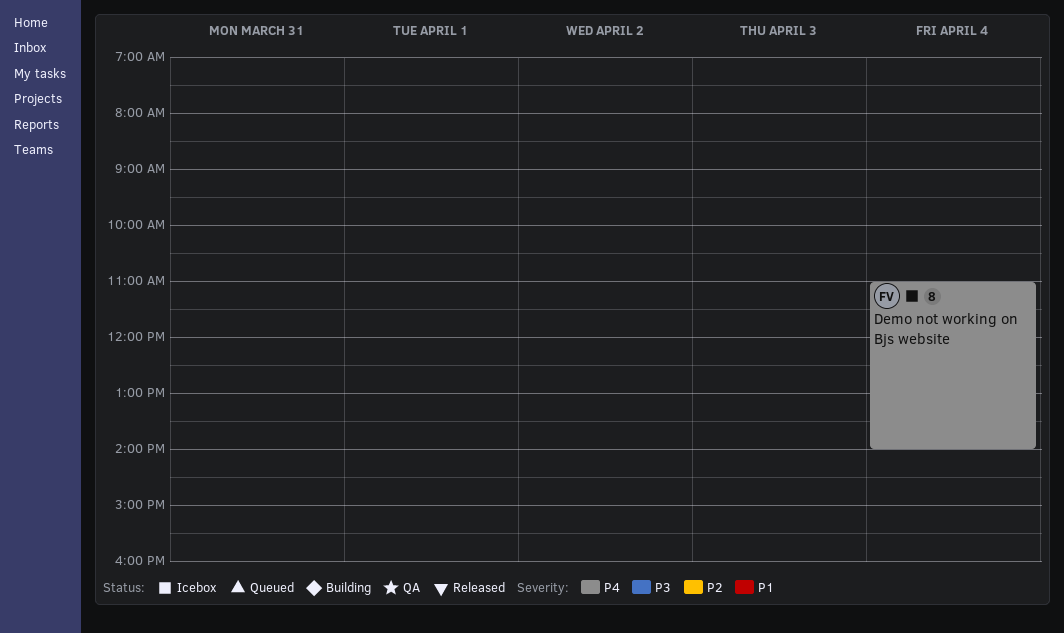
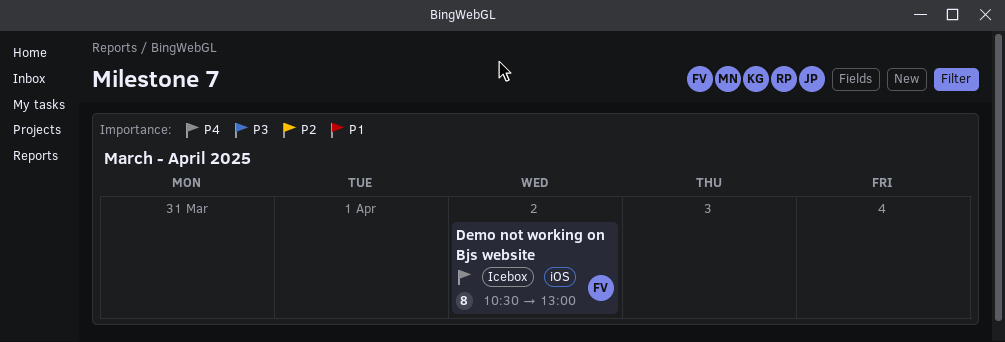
Demo not working on Bjs website, day: Apr 4 -> Apr 2
Demo not working on Bjs website, begins: 11:00 -> 10:30
Demo not working on Bjs website, ends: 14:00 -> 13:00

